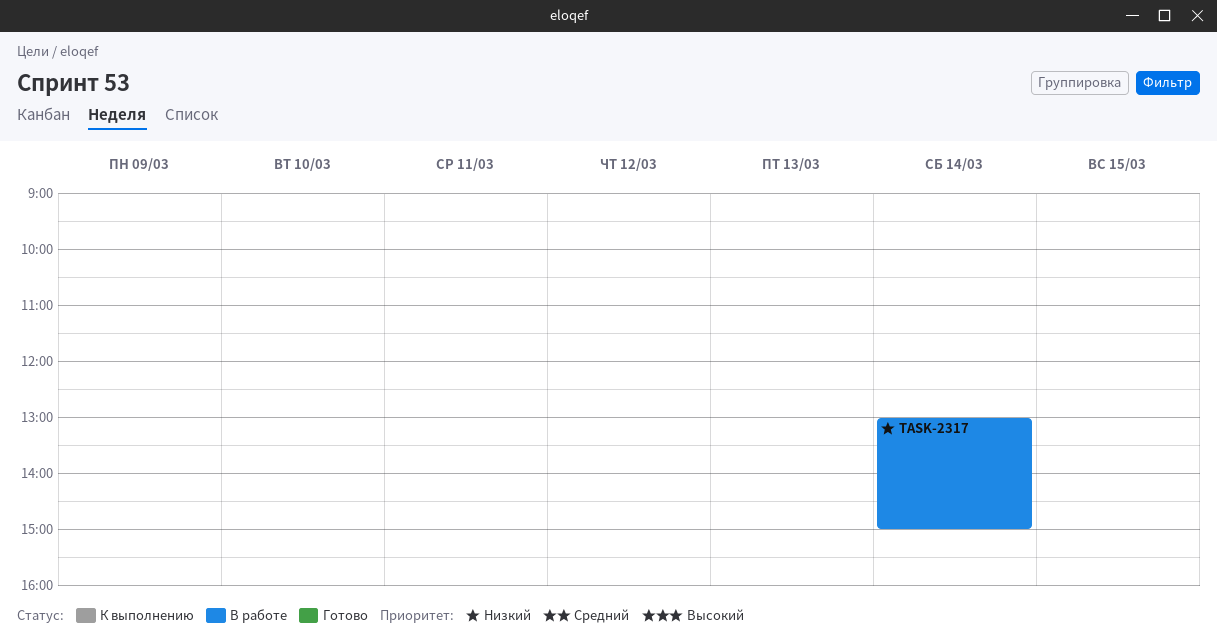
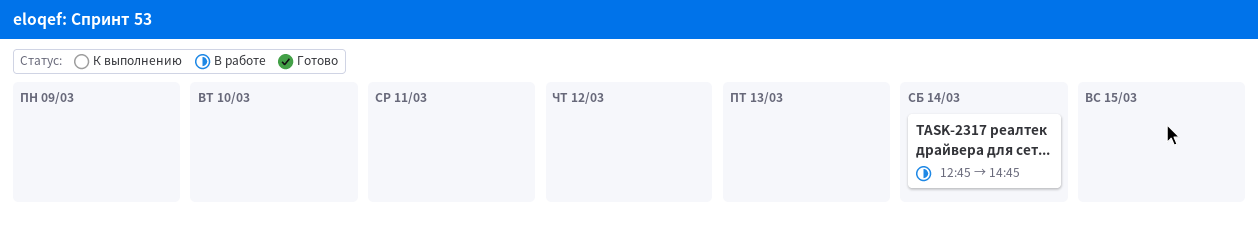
TASK-2317, begins: 13:00 -> 12:45
TASK-2317, ends: 15:00 -> 14:45

